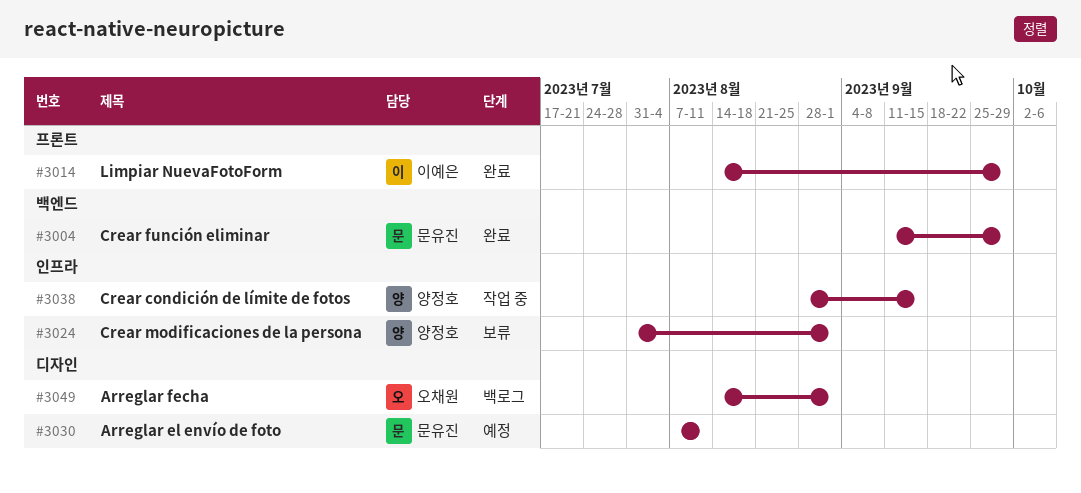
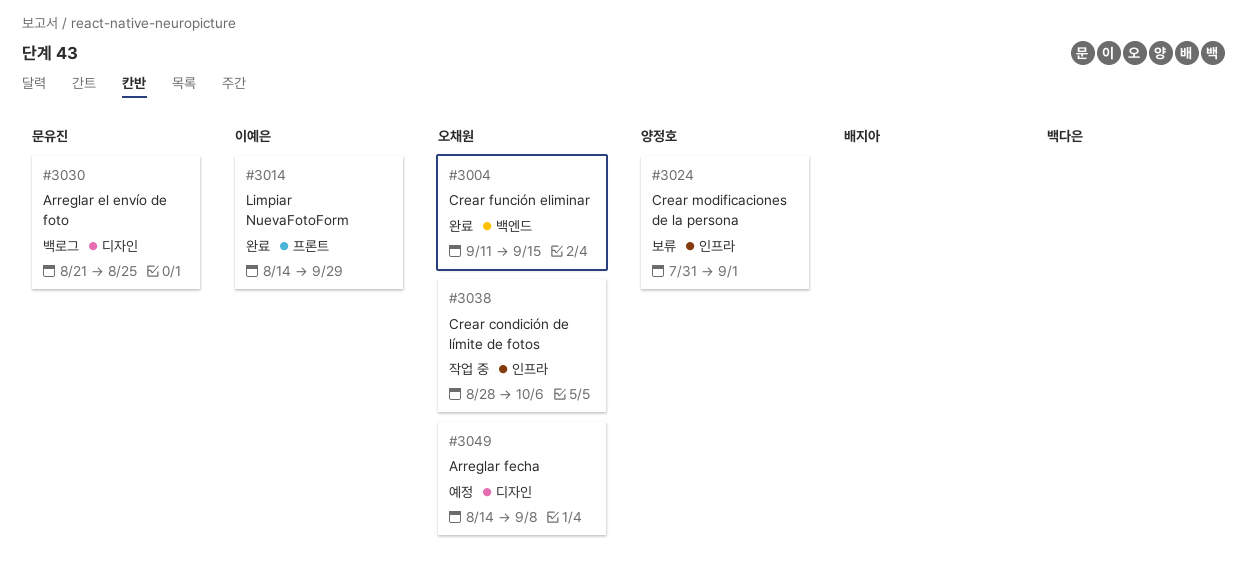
#3004, owner: 문유진 -> 오채원
#3004, due: Sep 29 -> Sep 15
#3030, status: 예정 -> 백로그
#3030, start: Aug 7 -> Aug 21
#3030, due: Aug 11 -> Aug 25
#3038, owner: 양정호 -> 오채원
#3038, due: Sep 15 -> Oct 6
#3049, status: 백로그 -> 예정
#3049, due: Sep 1 -> Sep 8

